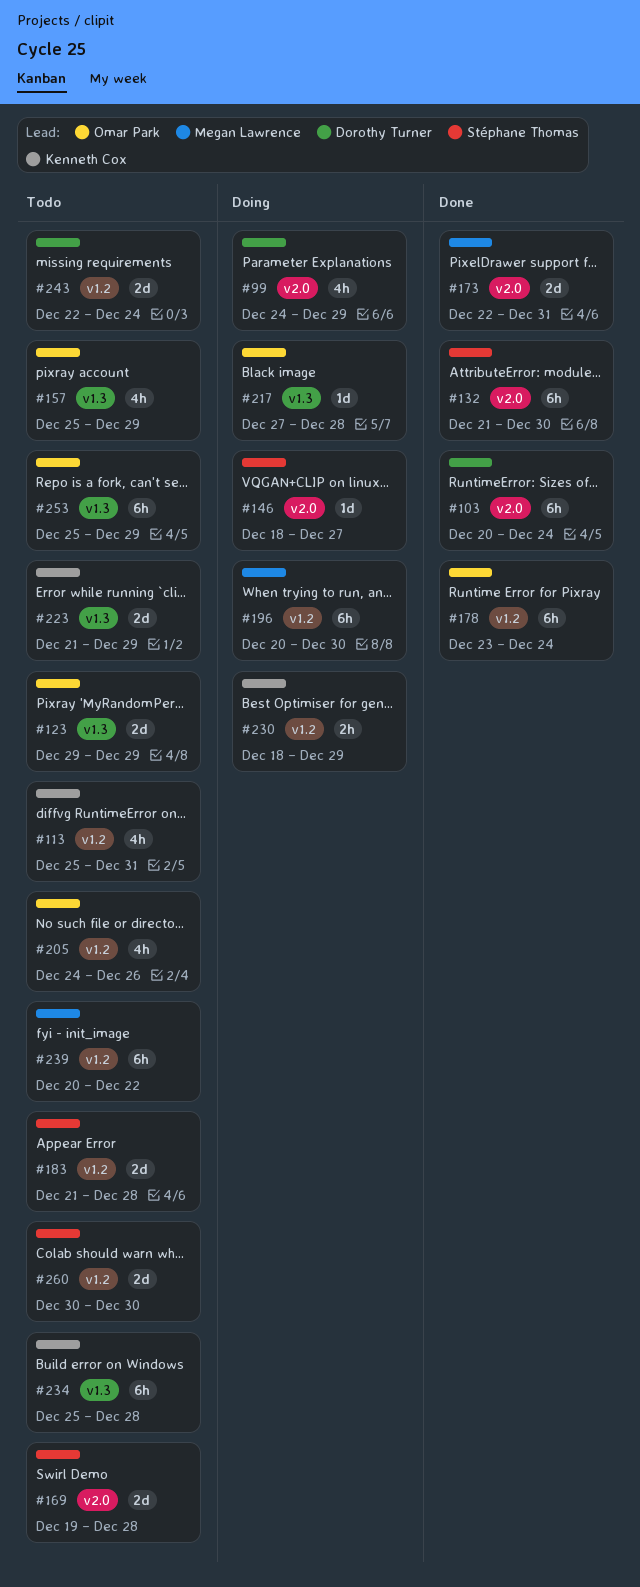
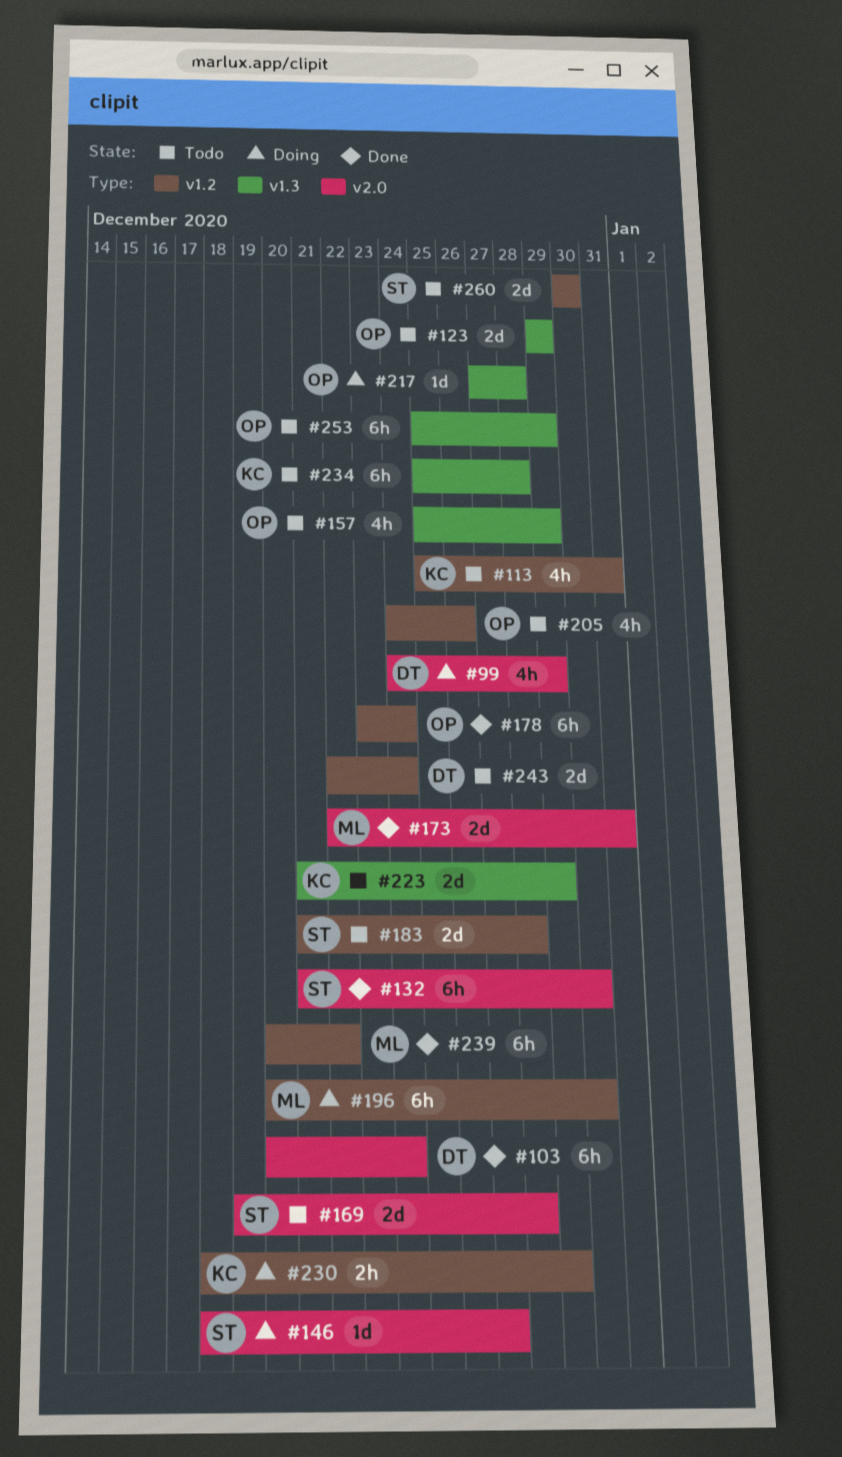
#239, status: Todo -> Done

